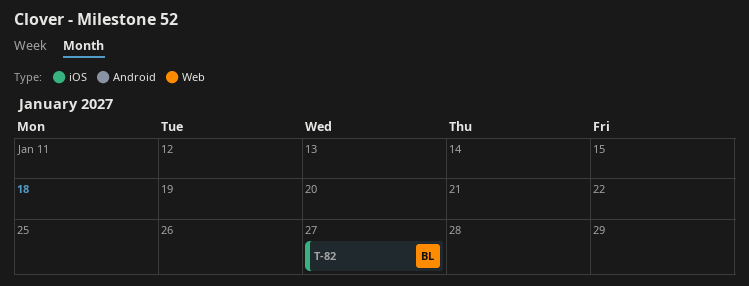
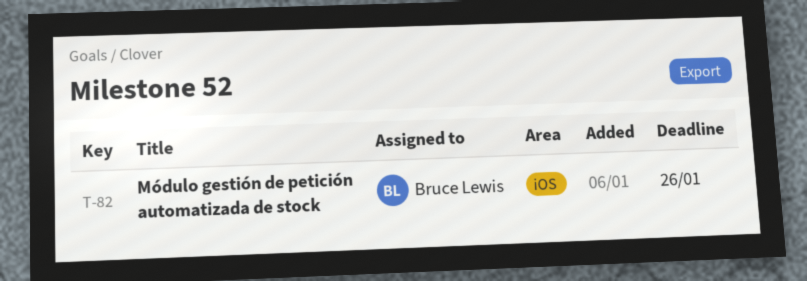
T-82, due: Jan 27 -> Jan 26

